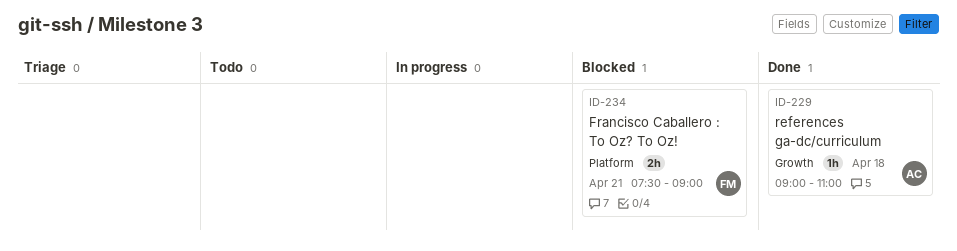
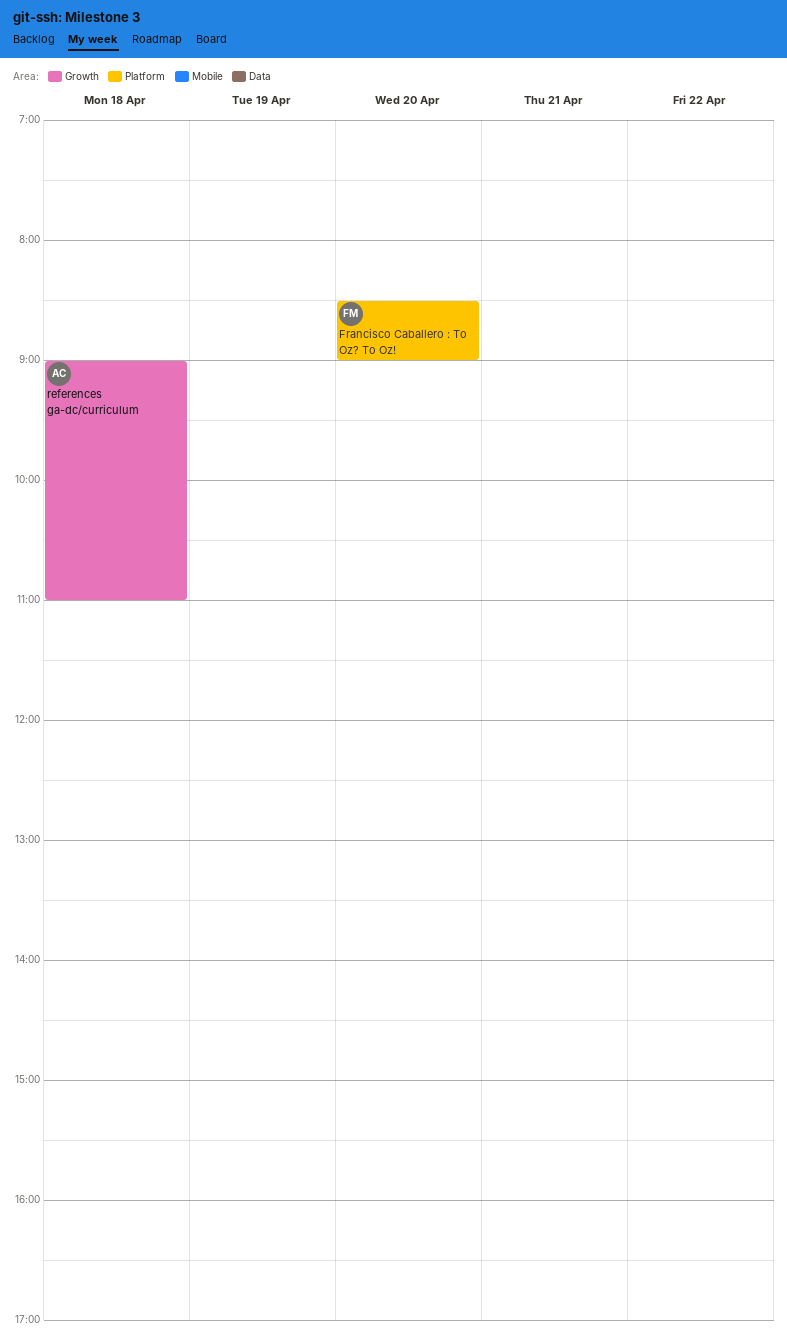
Francisco Caballero : To Oz? To Oz!, day: Apr 21 -> Apr 20
Francisco Caballero : To Oz? To Oz!, begins: 07:30 -> 08:30

